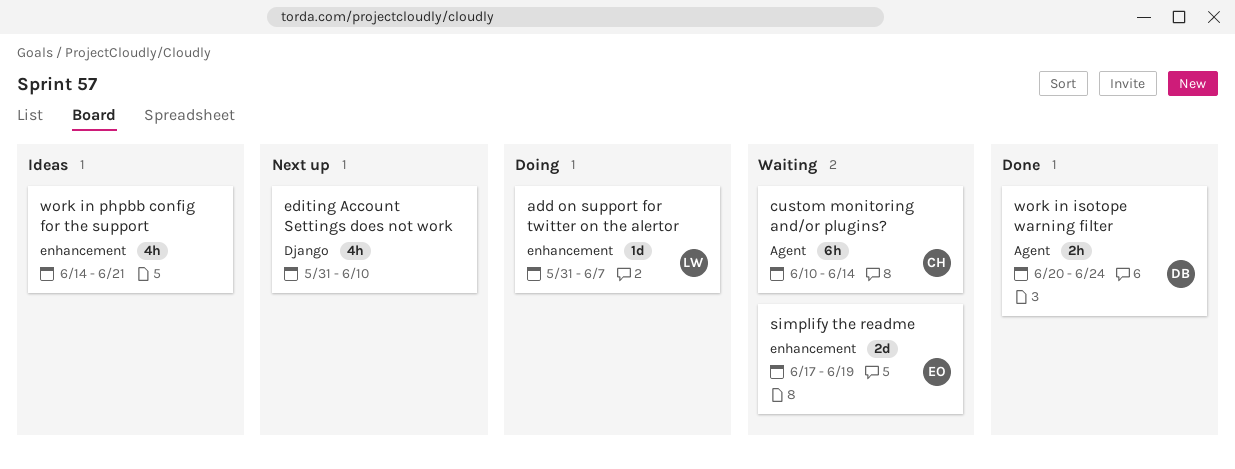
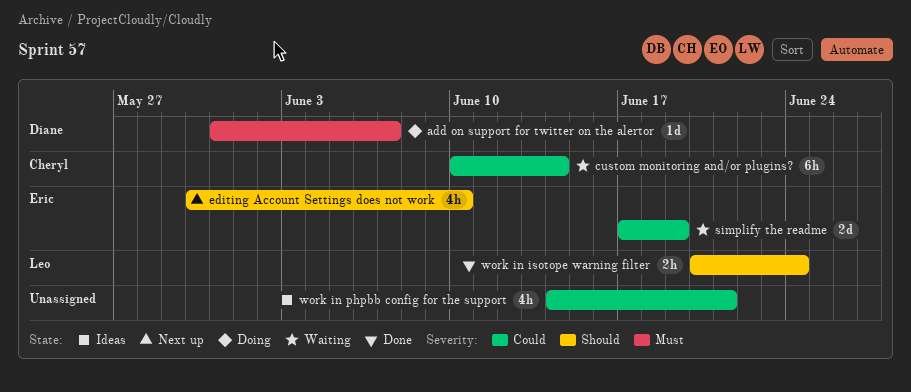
add on support for twitter on the alertor, owner: Leo -> Diane
editing Account Settings does not work, owner: none -> Eric
editing Account Settings does not work, start: May 31 -> May 30
work in isotope warning filter, owner: Diane -> Leo

